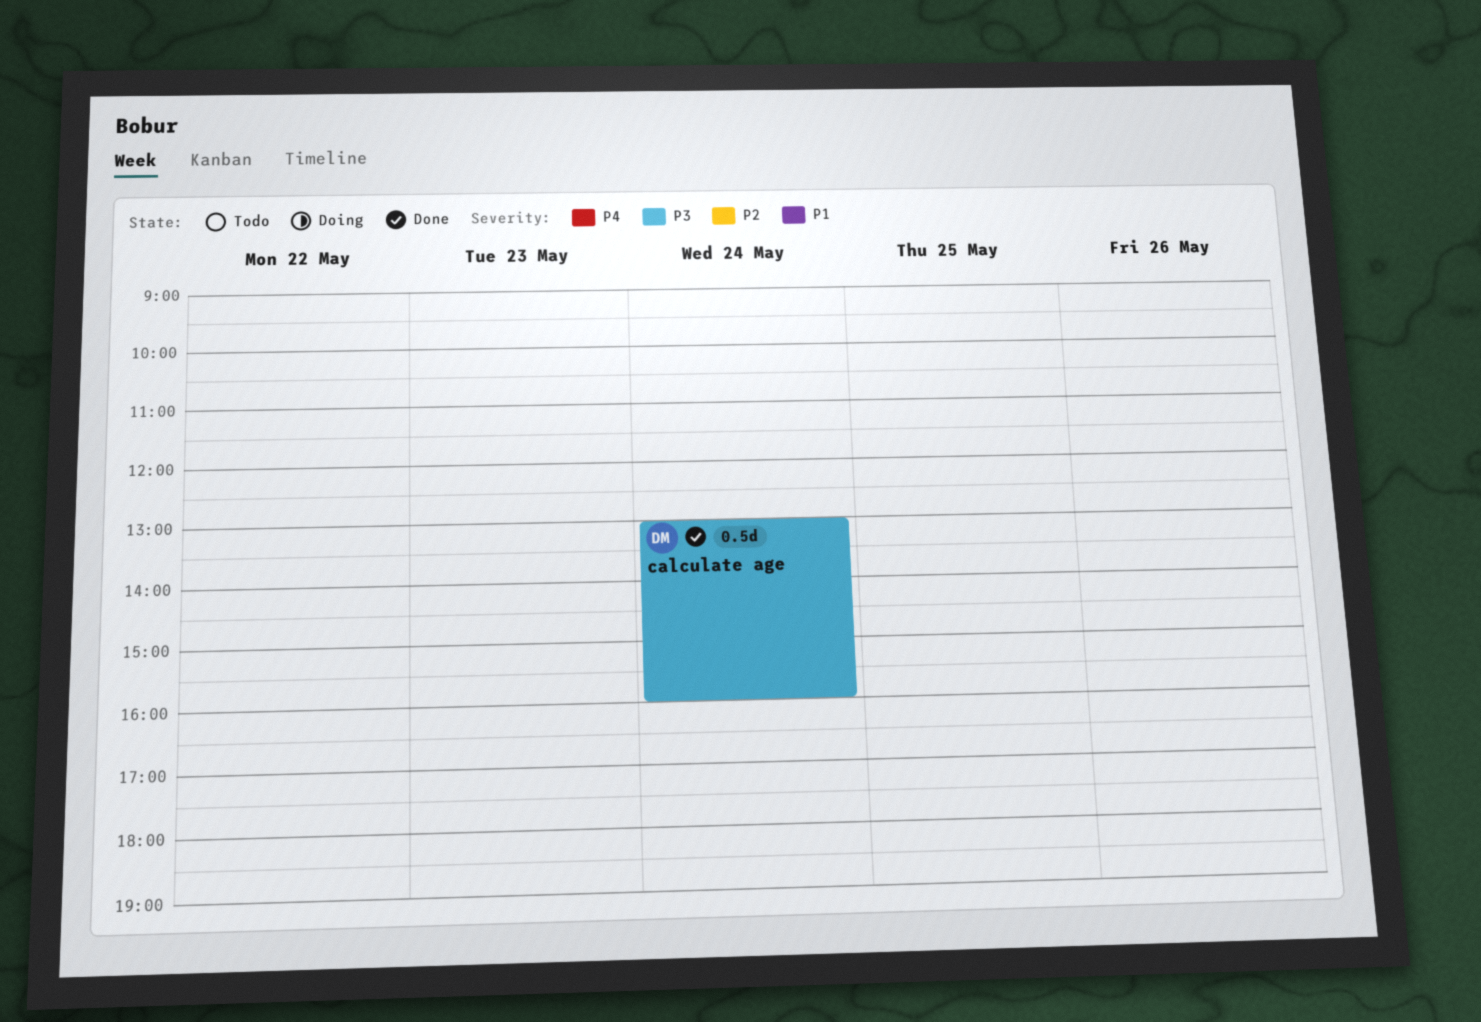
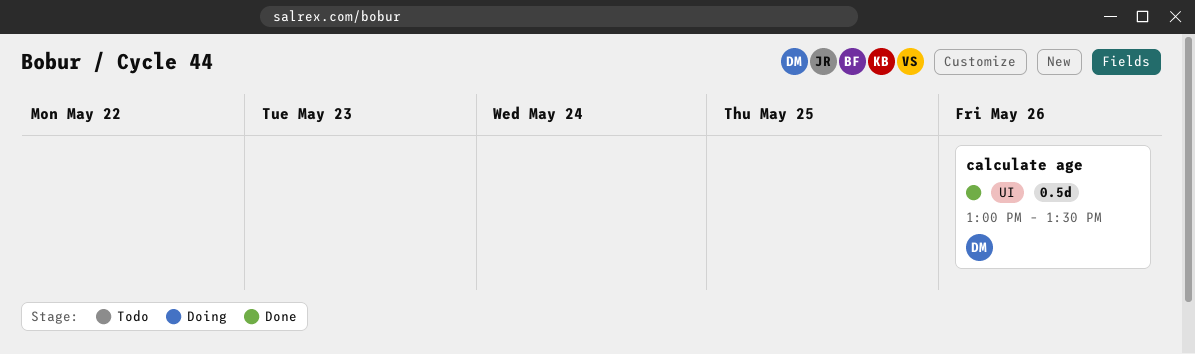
calculate age, day: May 24 -> May 26
calculate age, ends: 16:00 -> 13:30

